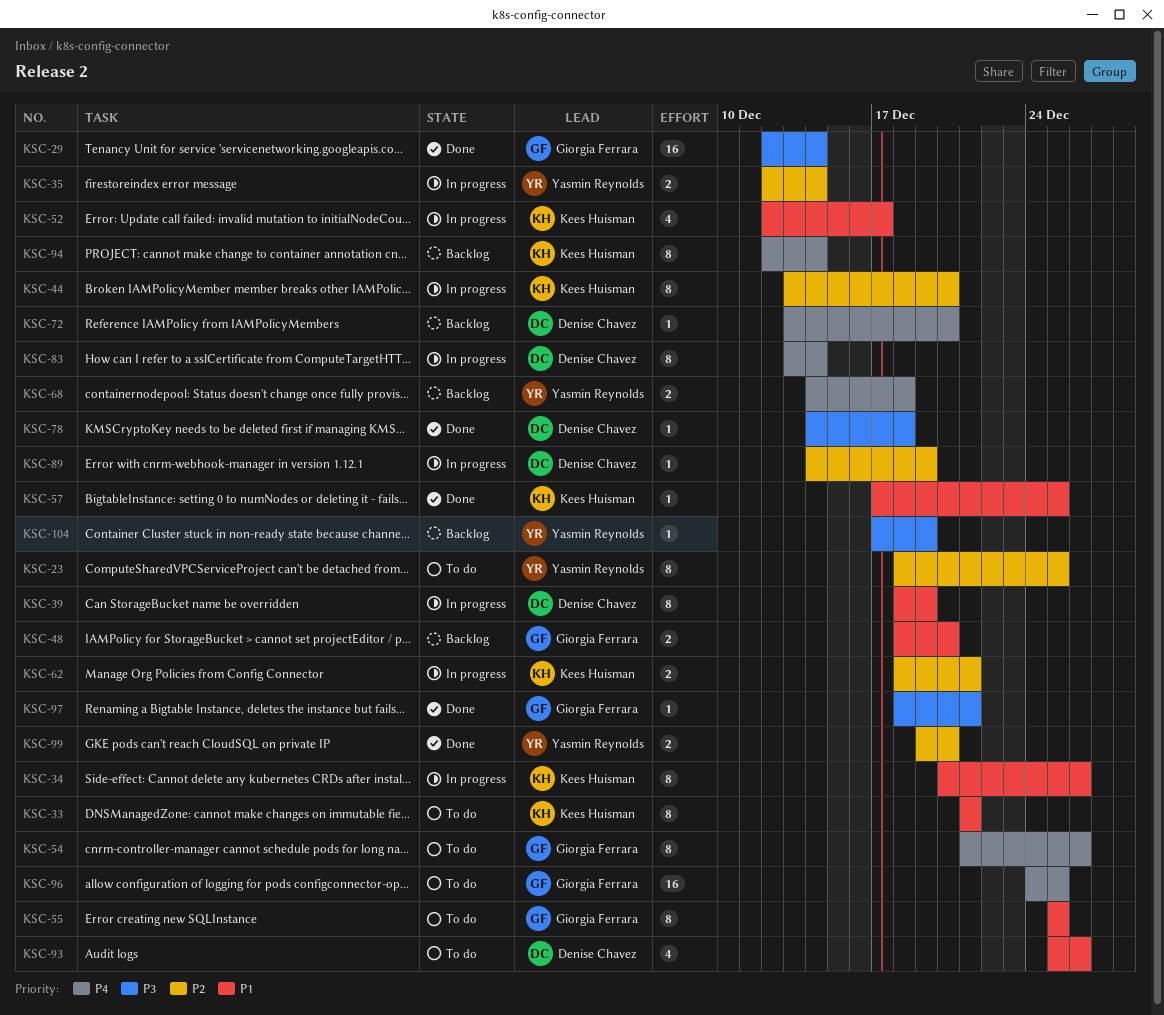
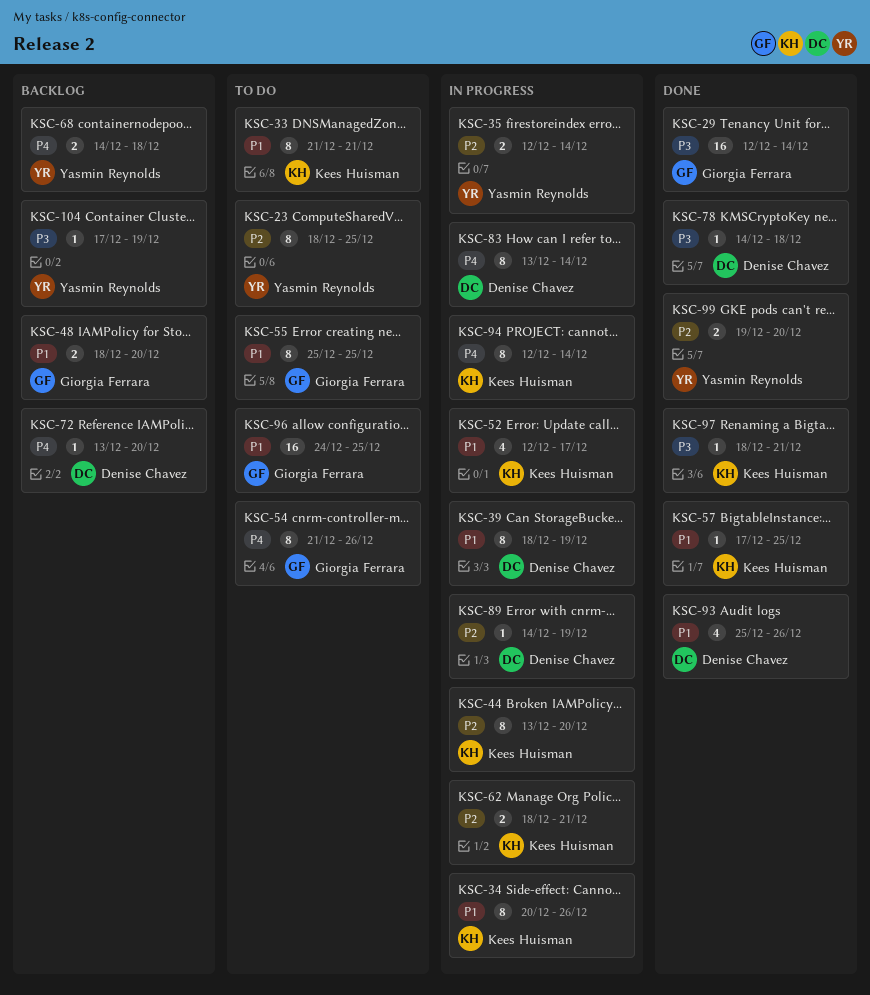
KSC-93, status: To do -> Done
KSC-94, status: Backlog -> In progress
KSC-96, priority: P4 -> P1
KSC-97, owner: Giorgia Ferrara -> Kees Huisman

